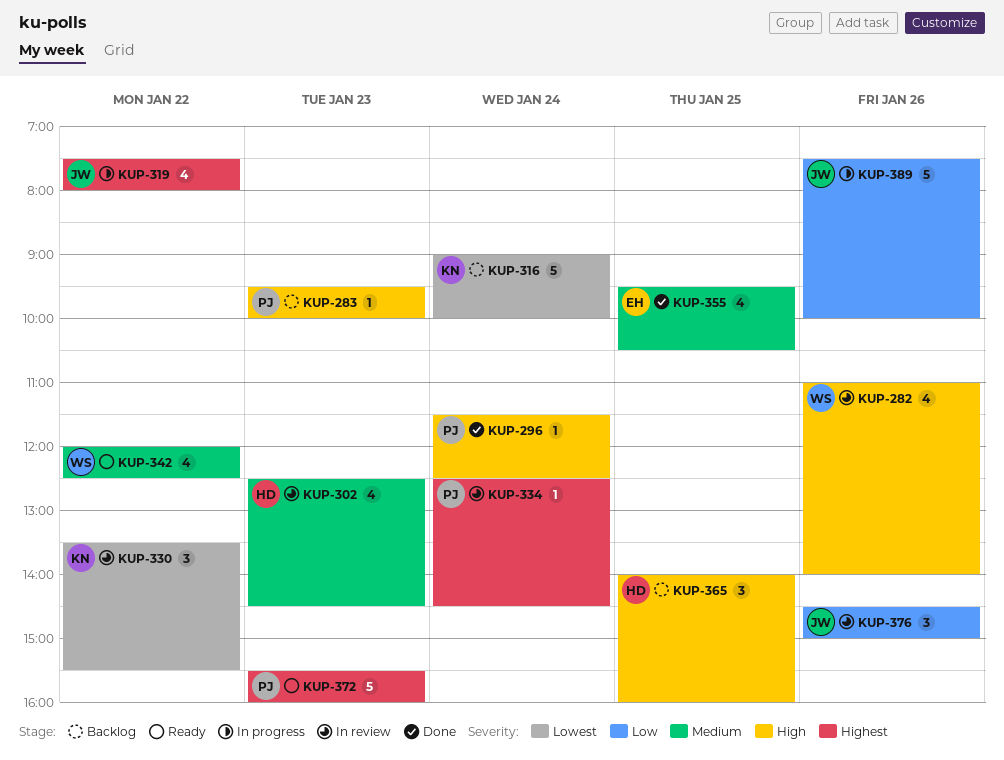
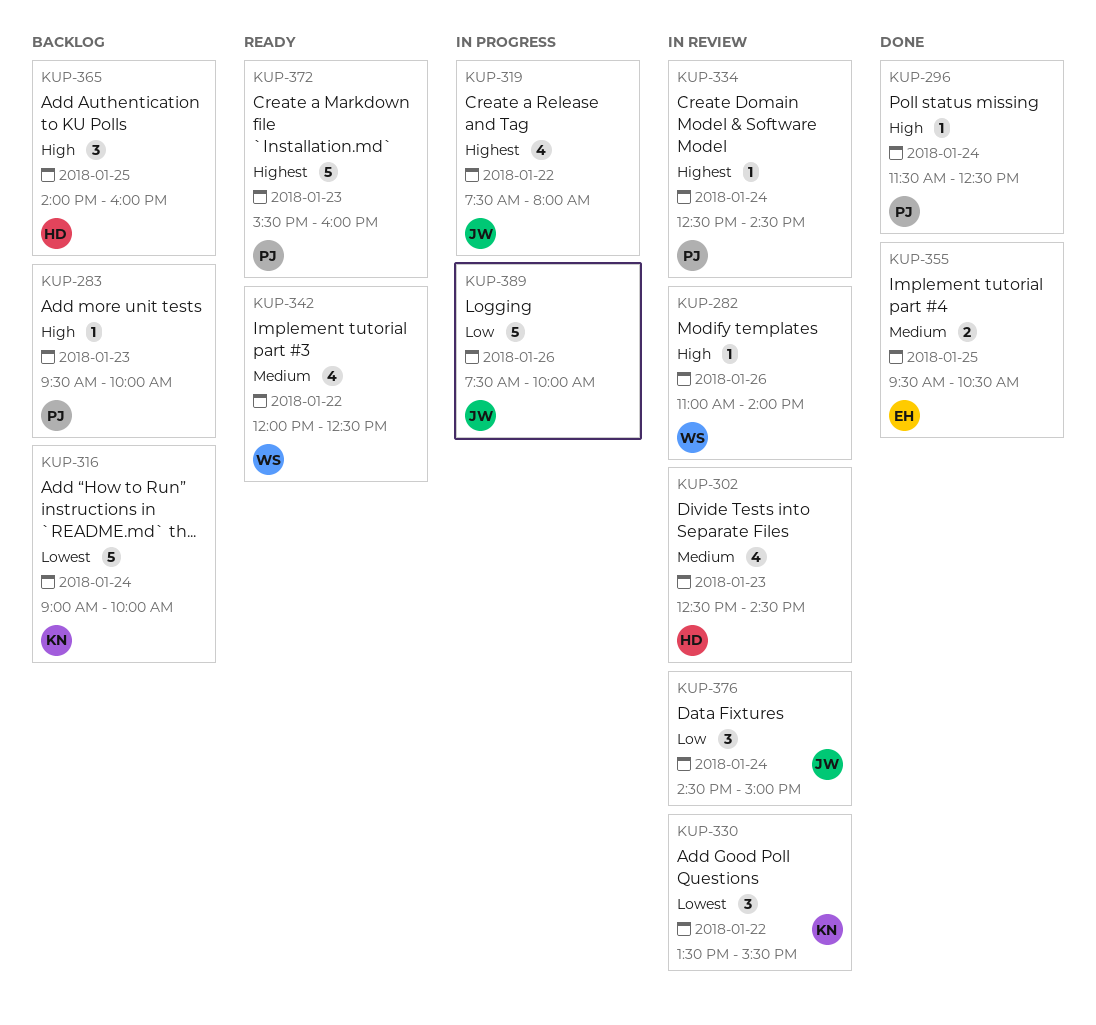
KUP-282, estimate: 4 -> 1
KUP-355, estimate: 4 -> 2
KUP-376, day: Jan 26 -> Jan 24

